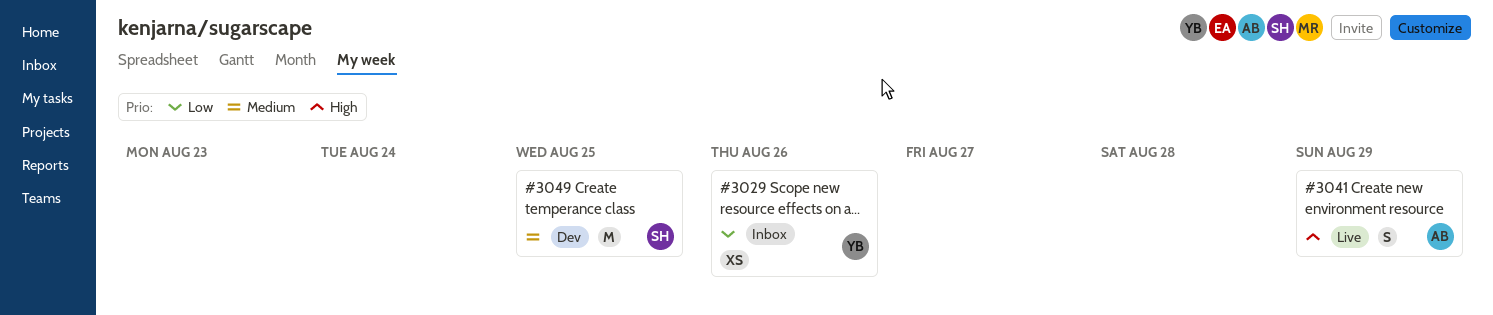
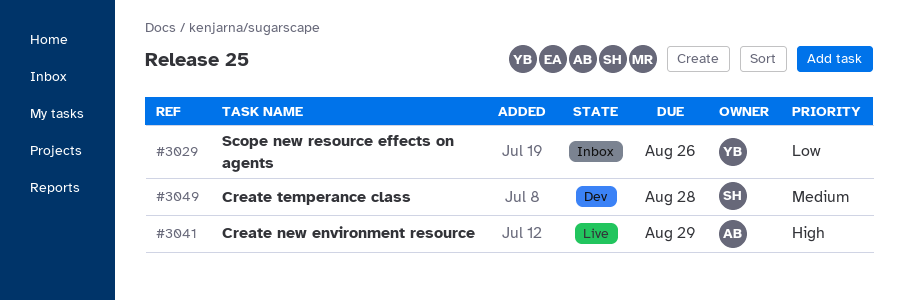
#3049, due: Aug 25 -> Aug 28

